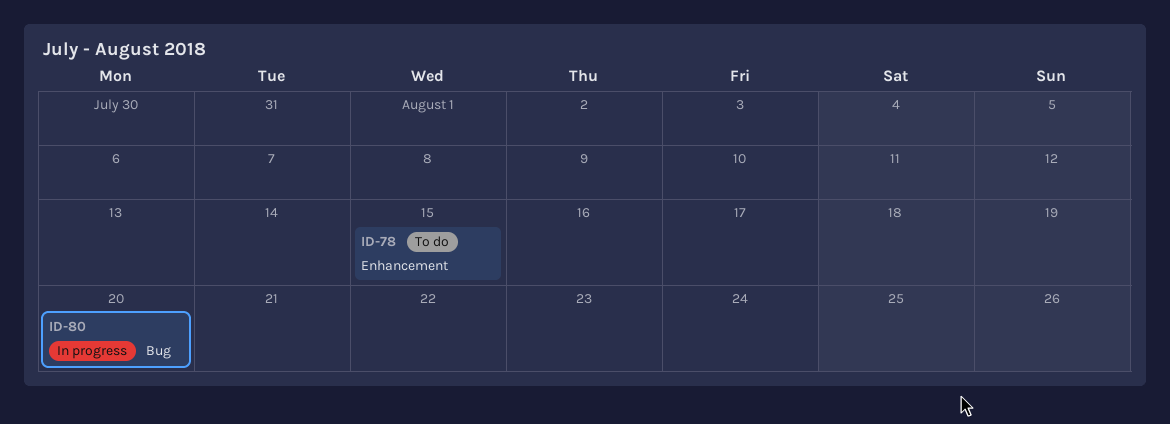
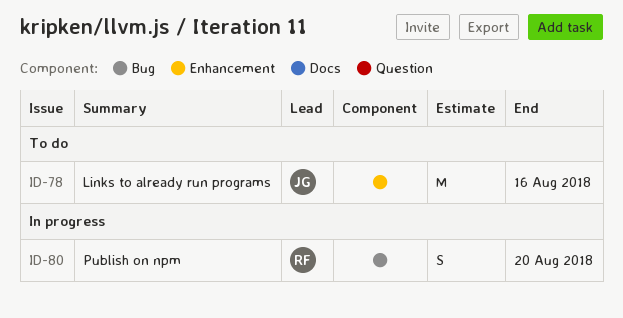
ID-78, due: Aug 15 -> Aug 16

